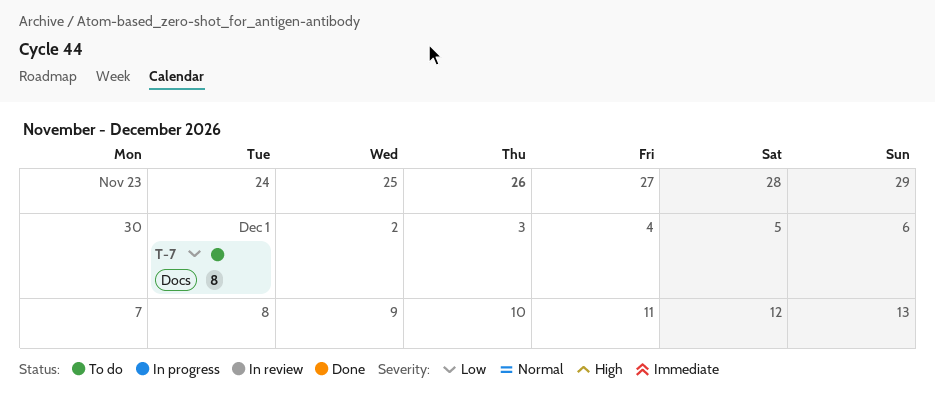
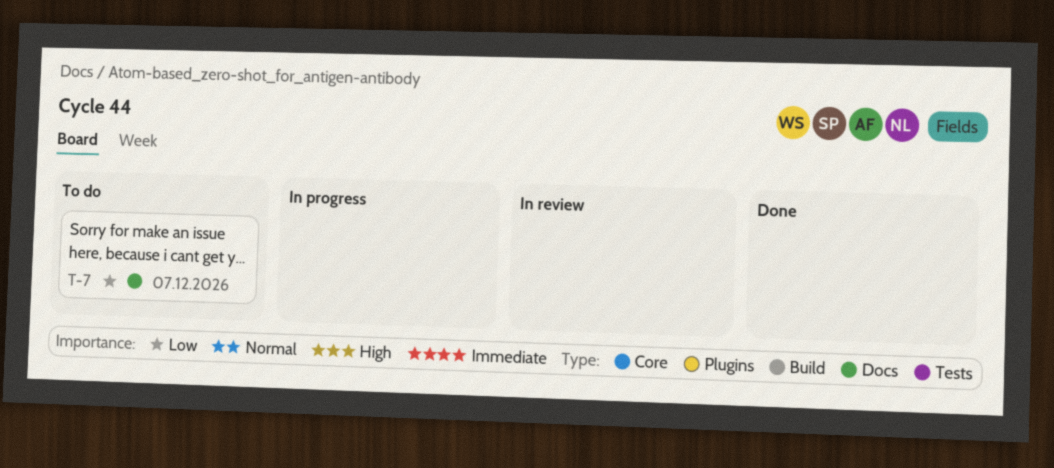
T-7, due: Dec 1 -> Dec 7

